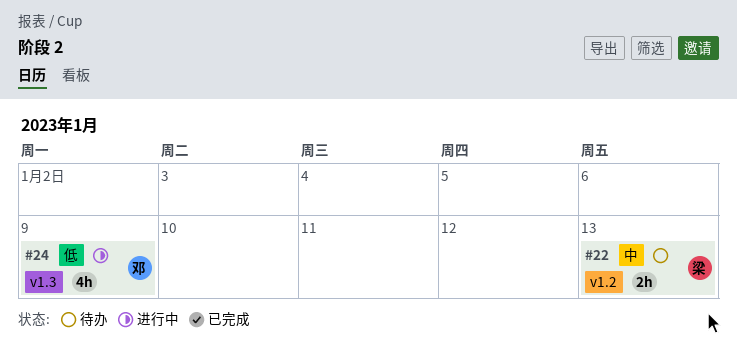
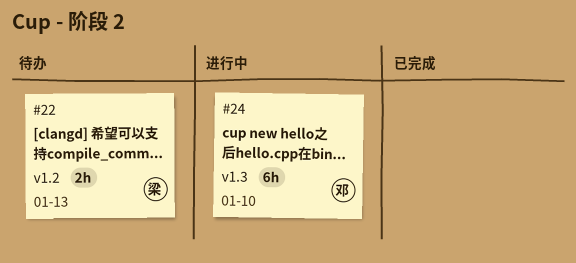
#24, estimate: 4h -> 6h
#24, due: Jan 9 -> Jan 10

